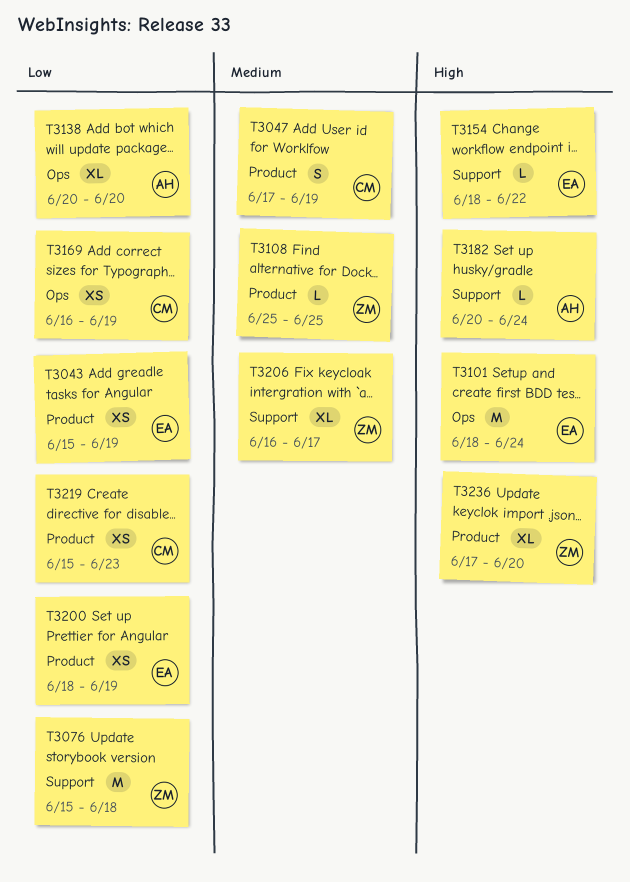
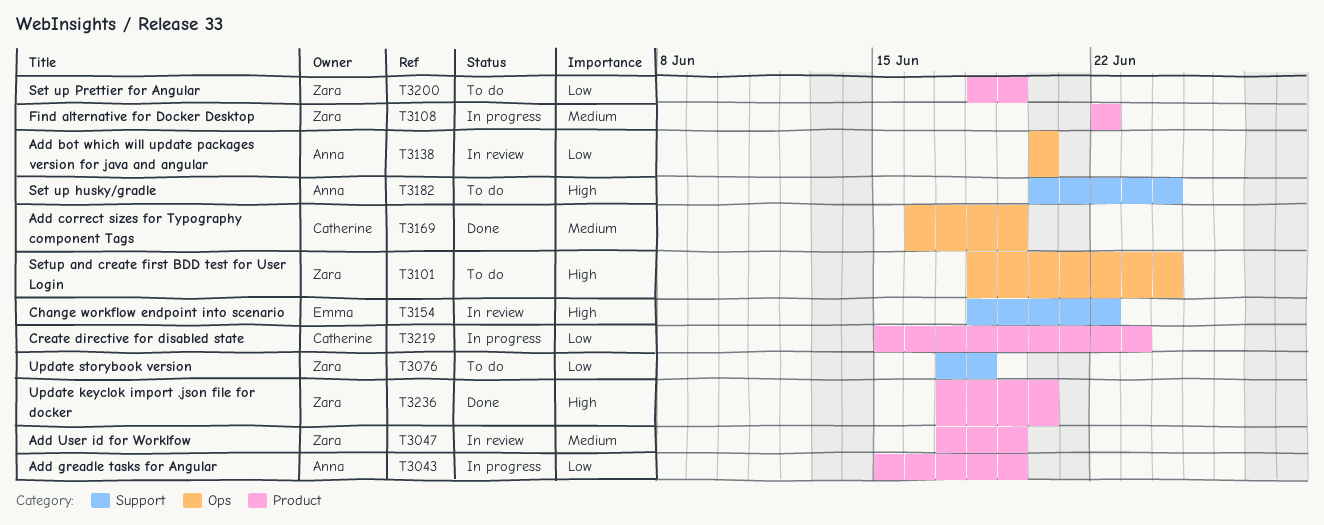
T3043, owner: Emma -> Anna
T3047, owner: Catherine -> Zara
T3076, start: Jun 15 -> Jun 17
T3101, owner: Emma -> Zara
T3108, start: Jun 25 -> Jun 22
T3108, due: Jun 25 -> Jun 22
T3169, priority: Low -> Medium
T3200, owner: Emma -> Zara
T3206: present -> none

